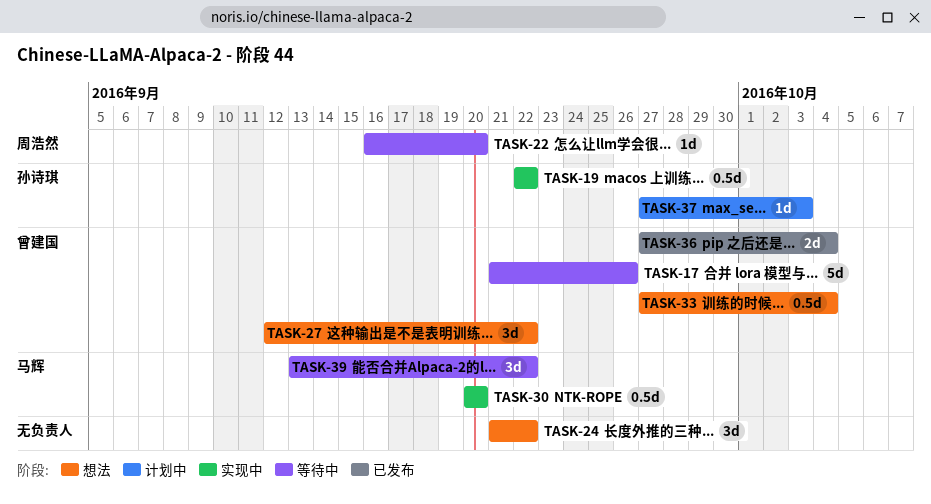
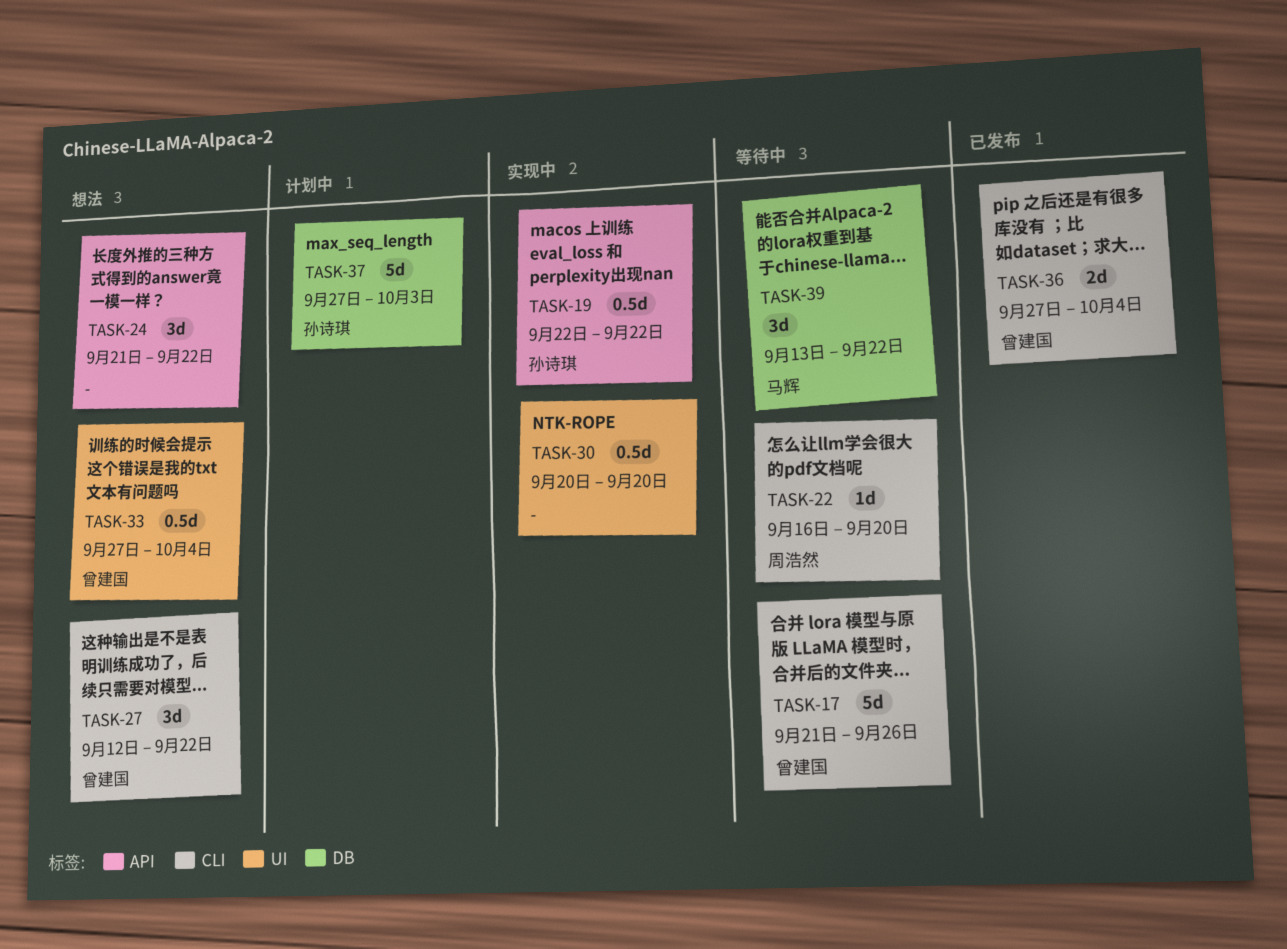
TASK-30, owner: 马辉 -> none
TASK-37, estimate: 1d -> 5d

